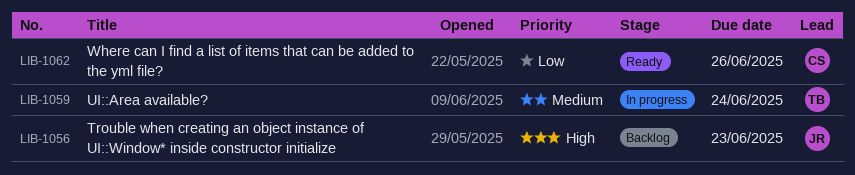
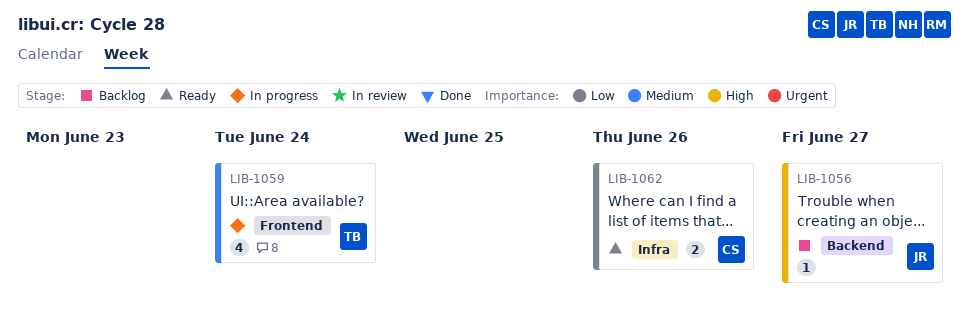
LIB-1056, due: Jun 23 -> Jun 27

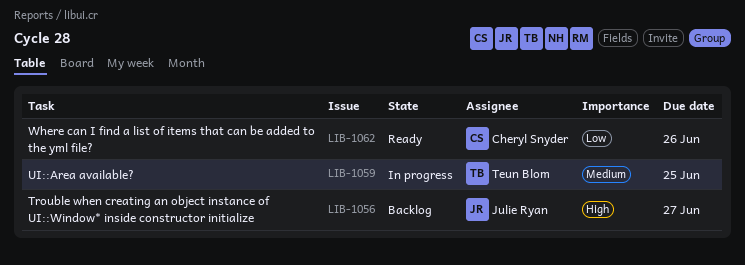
LIB-1059, due: Jun 24 -> Jun 25

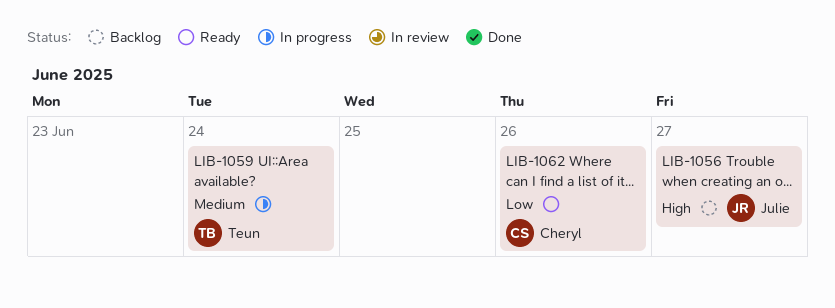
LIB-1059, due: Jun 25 -> Jun 24

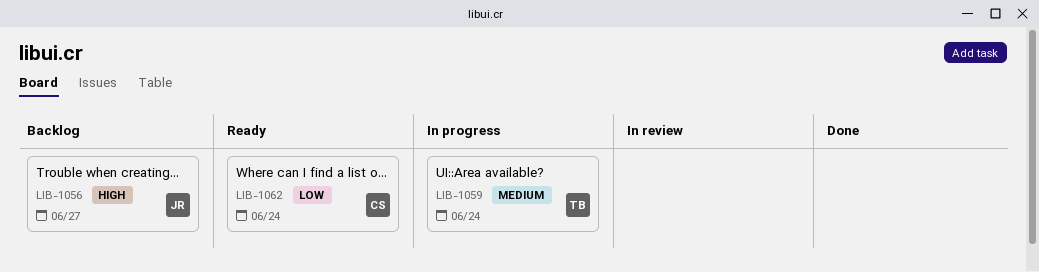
LIB-1062, due: Jun 26 -> Jun 24

